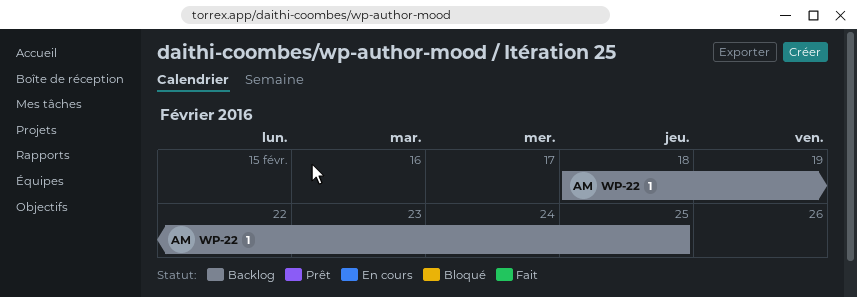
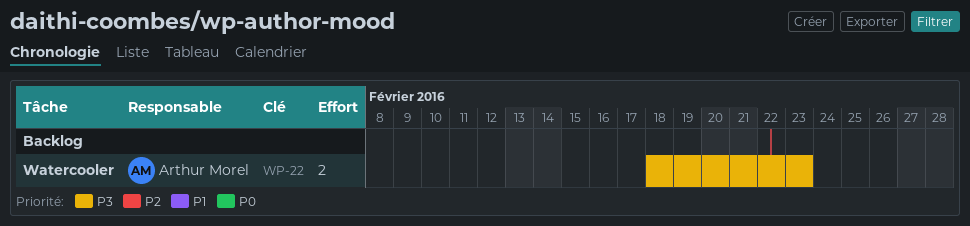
WP-22, estimate: 1 -> 2
WP-22, due: Feb 25 -> Feb 23

